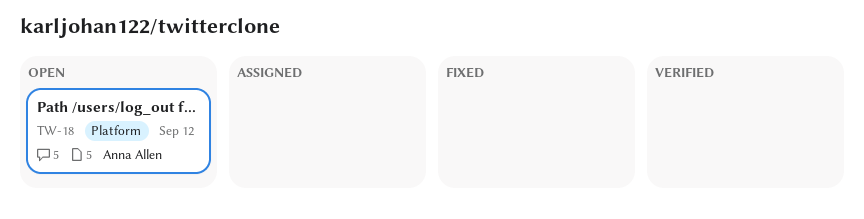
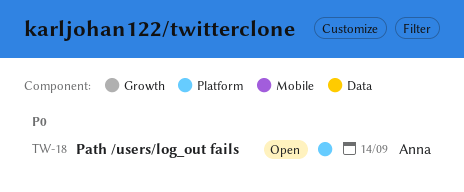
TW-18, due: Sep 12 -> Sep 14

